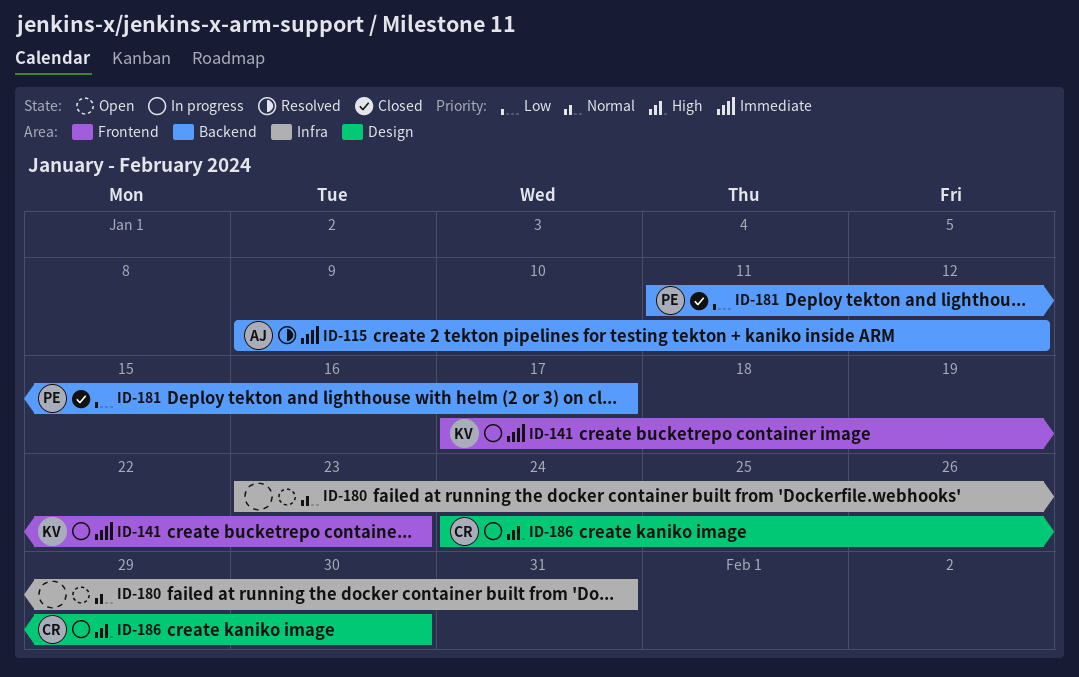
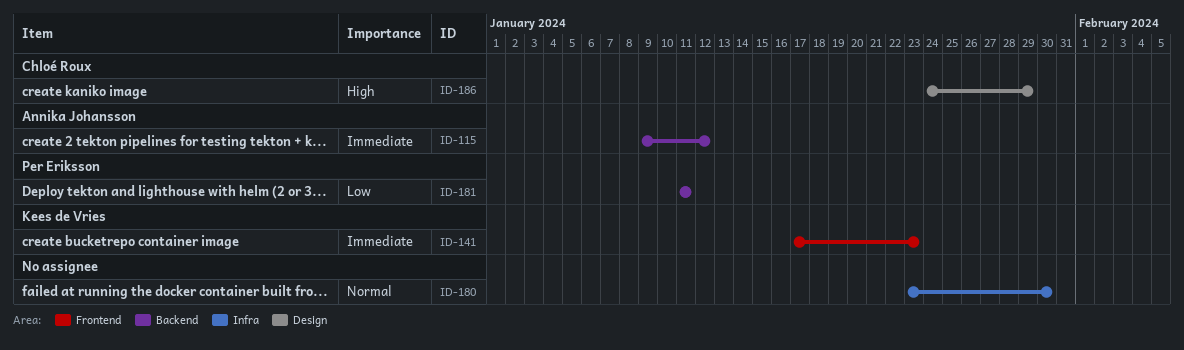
ID-180, due: Jan 31 -> Jan 30
ID-181, due: Jan 17 -> Jan 11
ID-186, due: Jan 30 -> Jan 29

